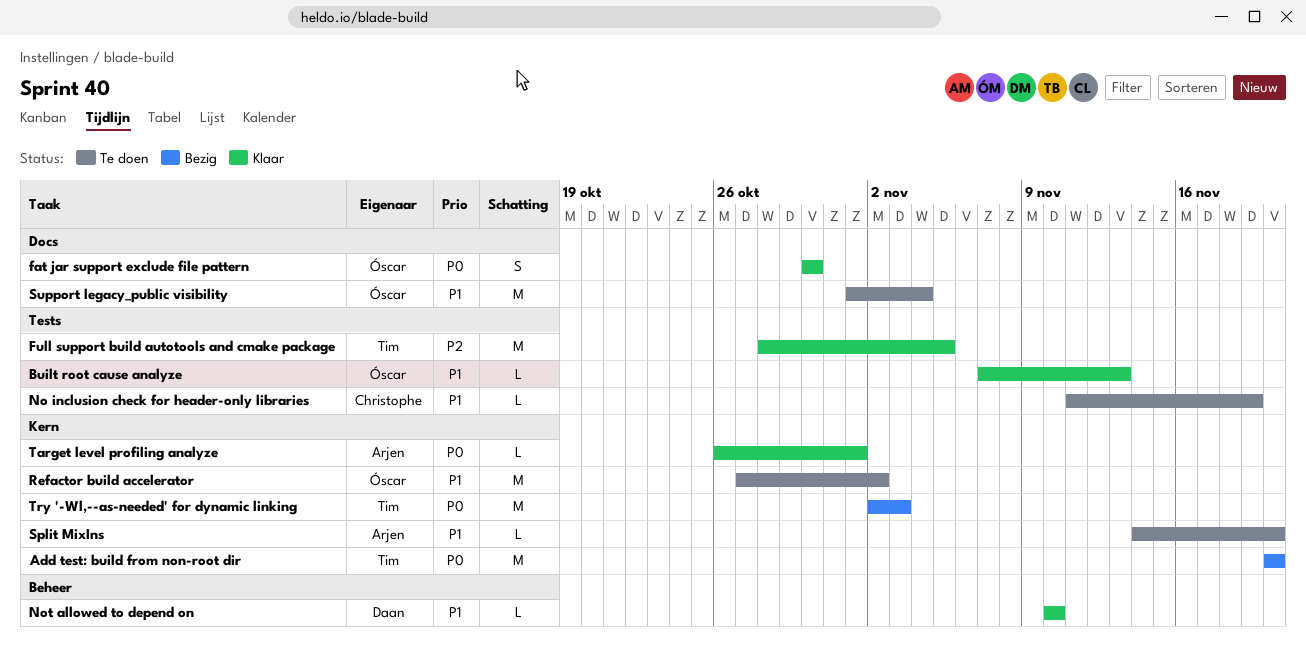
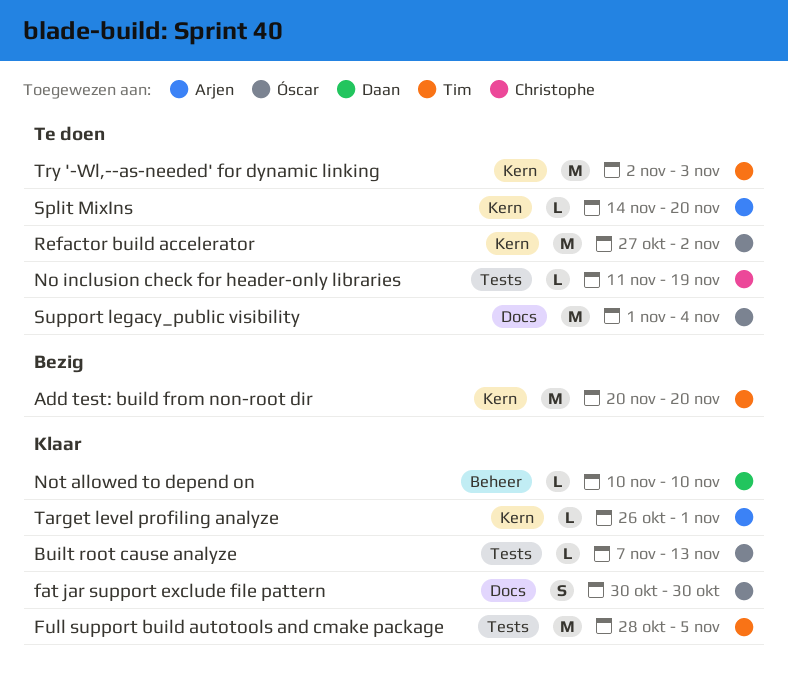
Try '-Wl,--as-needed' for dynamic linking, status: Bezig -> Te doen

